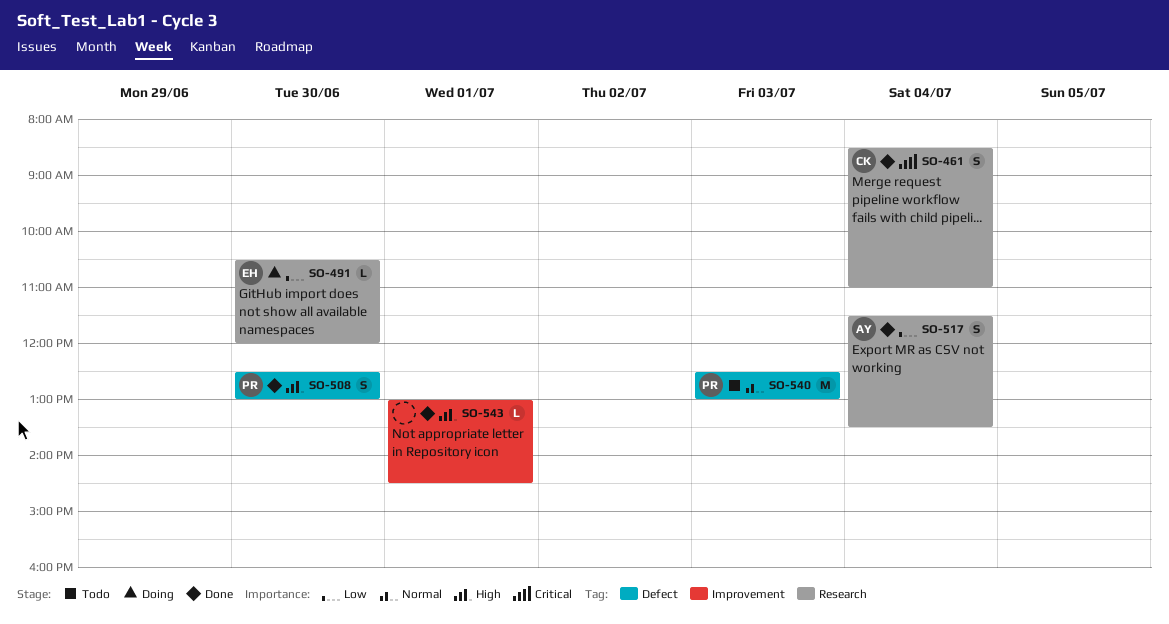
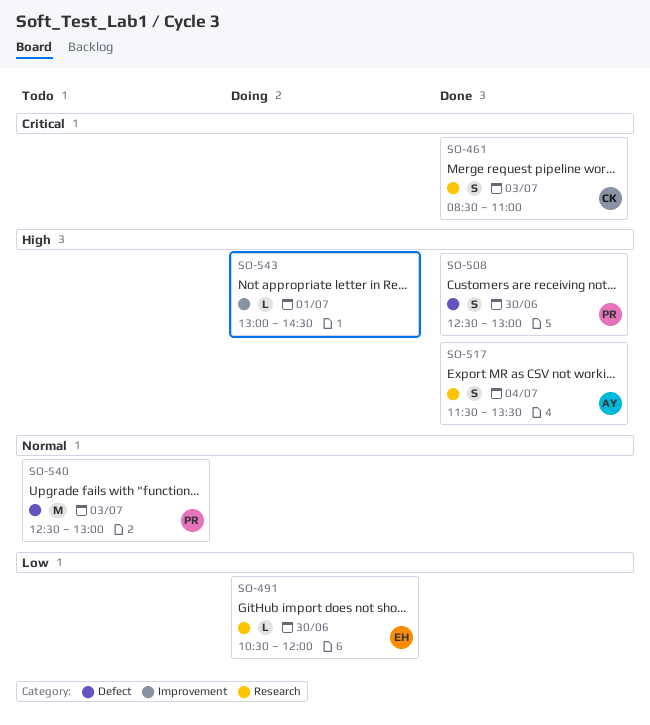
SO-461, day: Jul 4 -> Jul 3
SO-517, priority: Low -> High
SO-543, status: Done -> Doing

